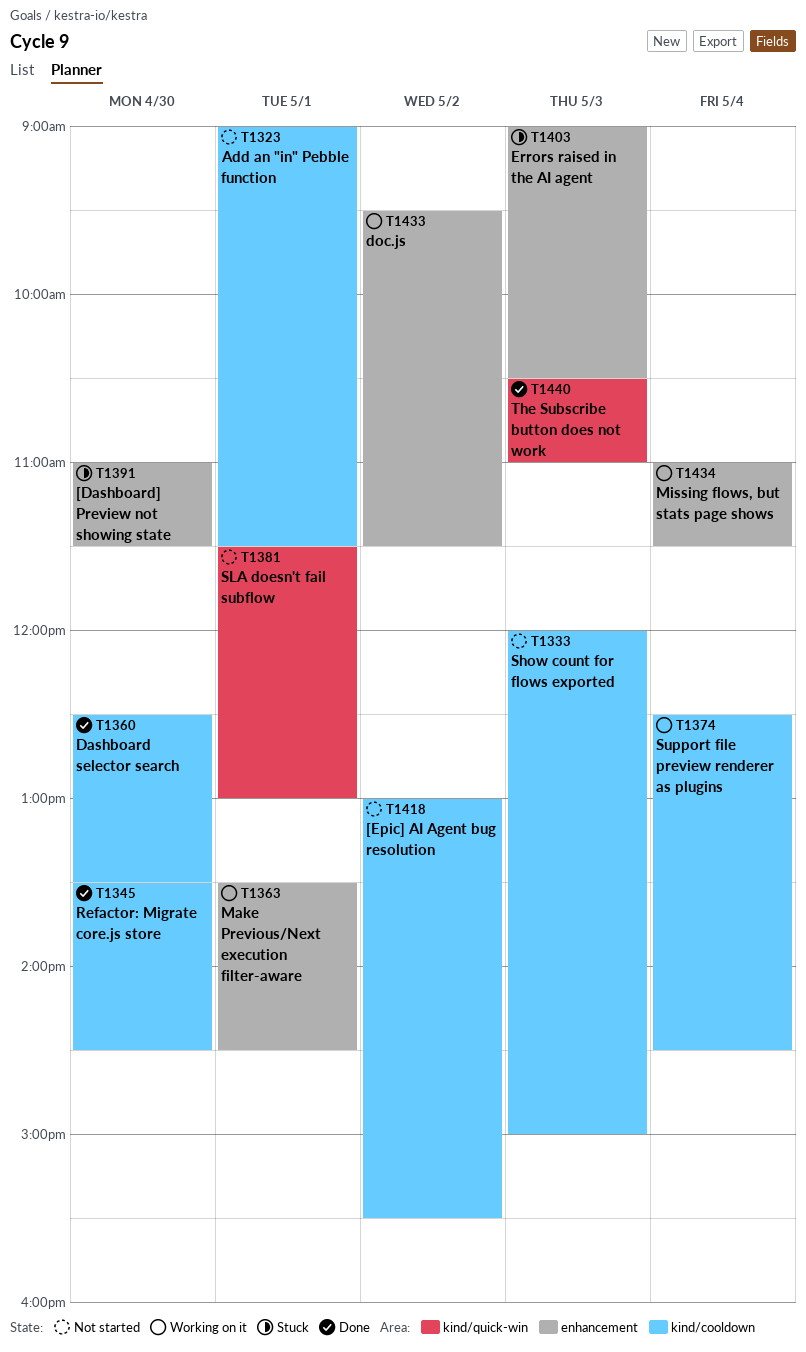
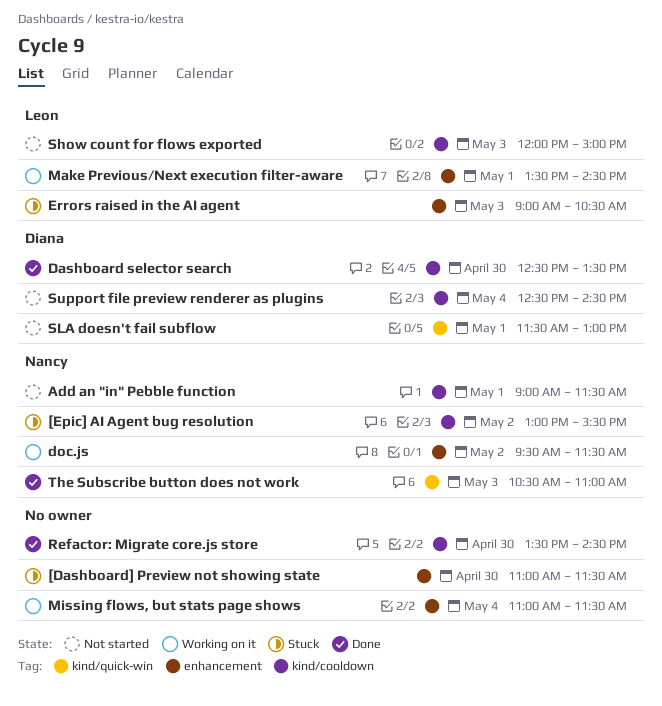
[Epic] AI Agent bug resolution, status: Not started -> Stuck
Support file preview renderer as plugins, status: Working on it -> Not started

